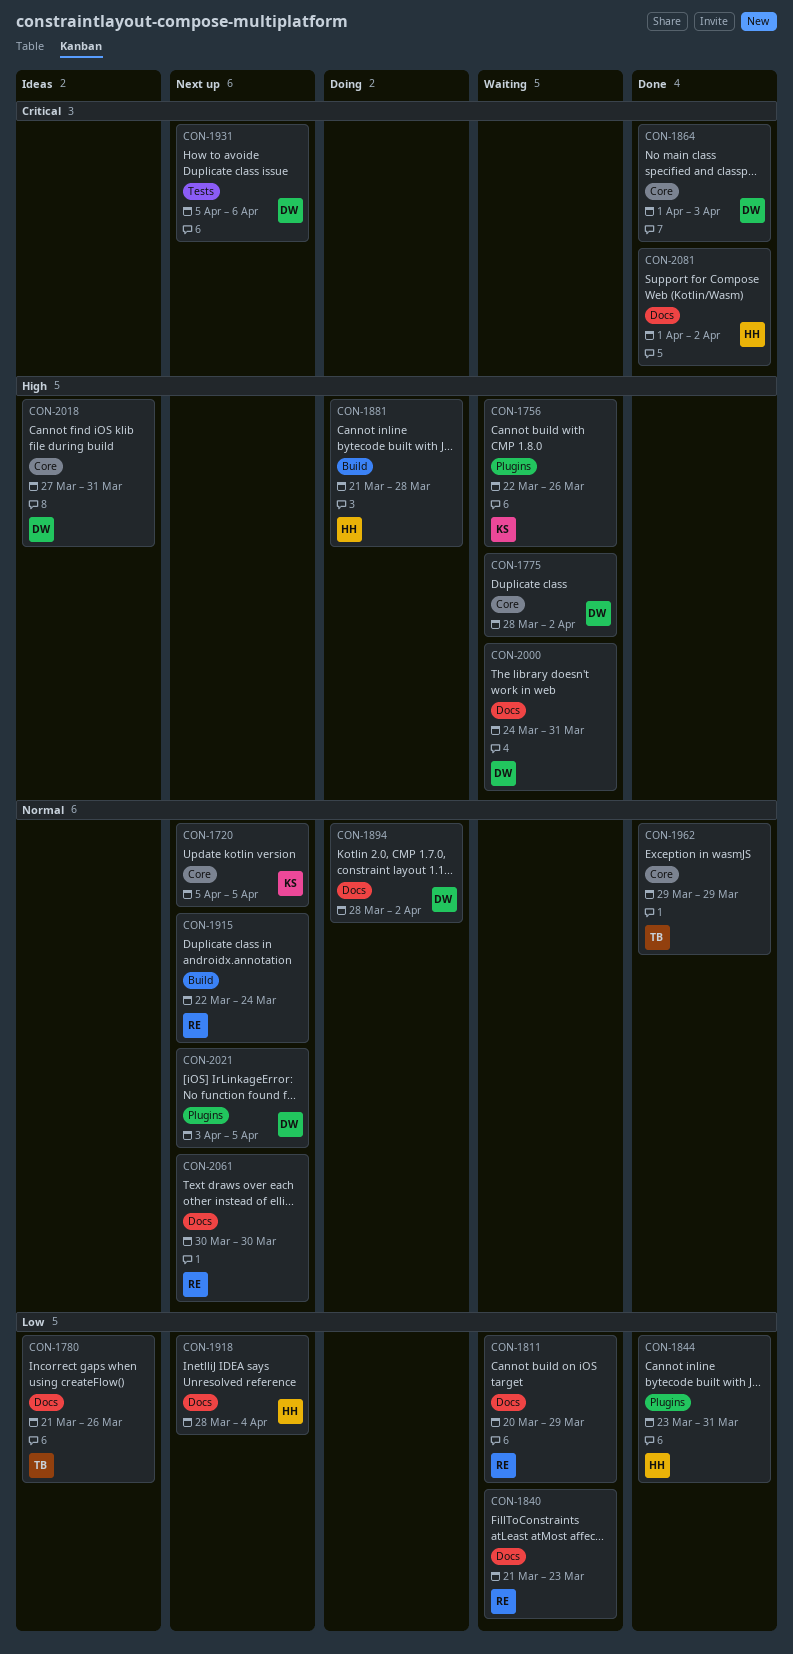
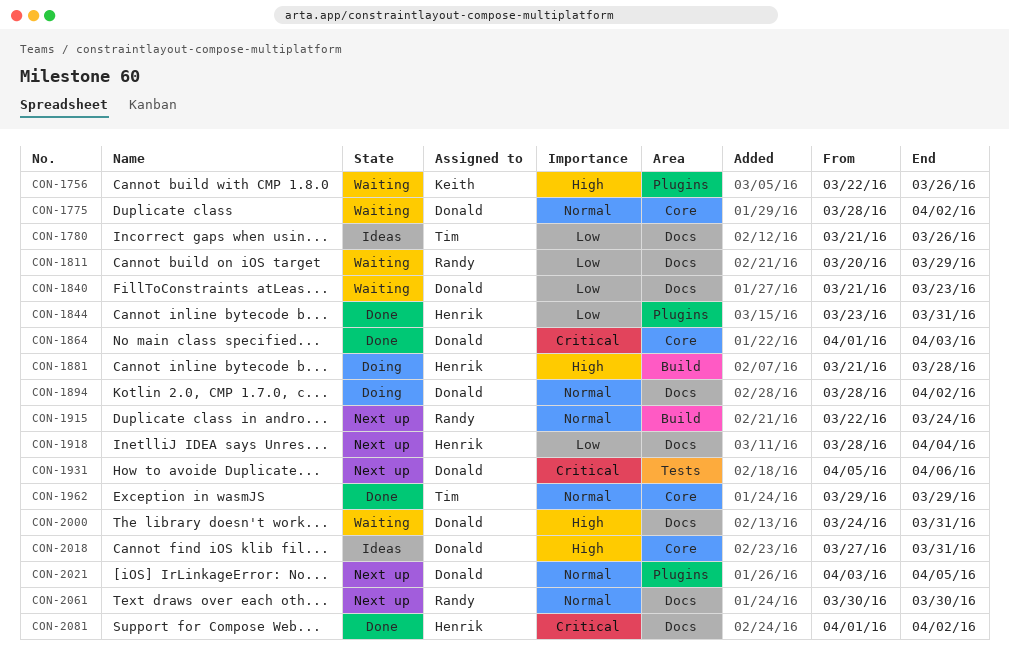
CON-1720: present -> none
CON-1775, priority: High -> Normal
CON-1840, owner: Randy -> Donald

